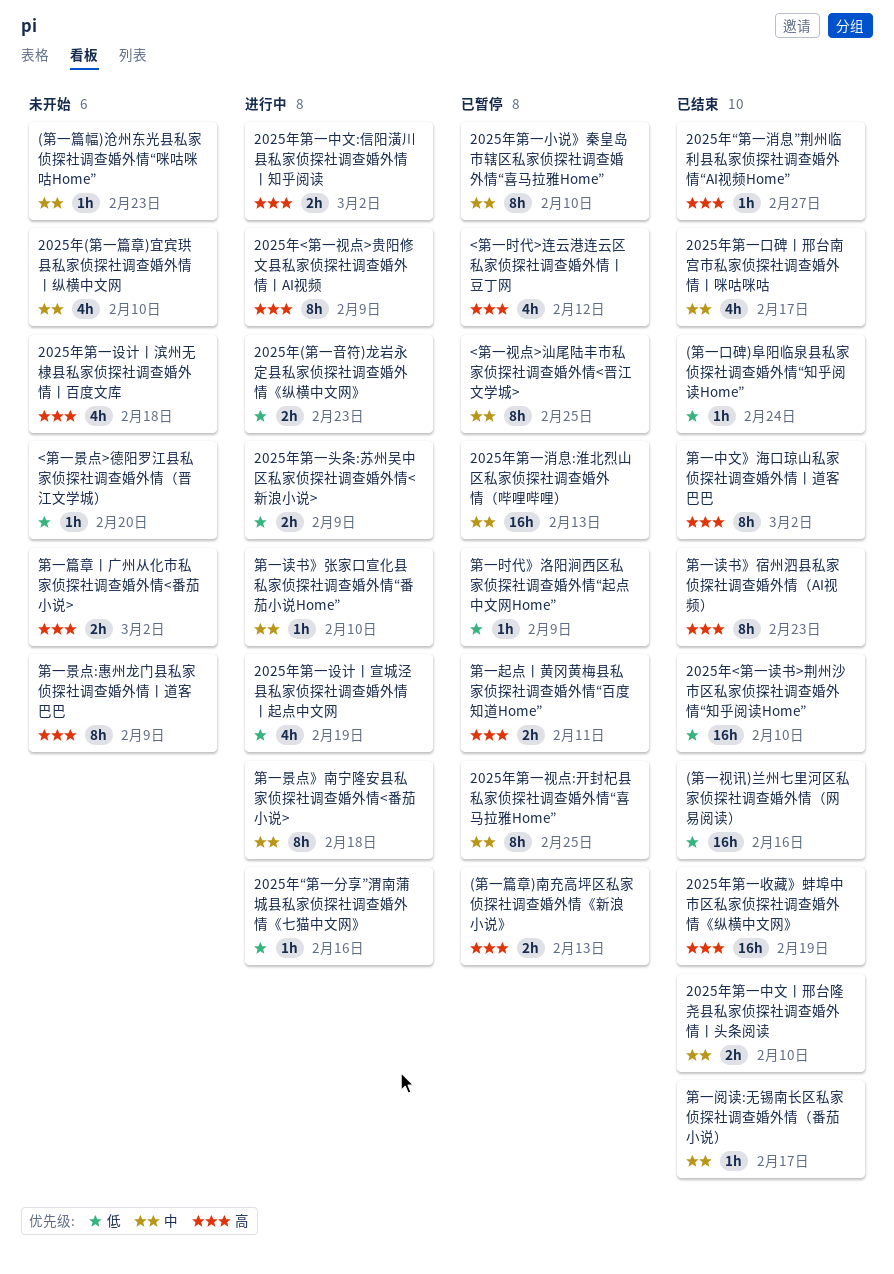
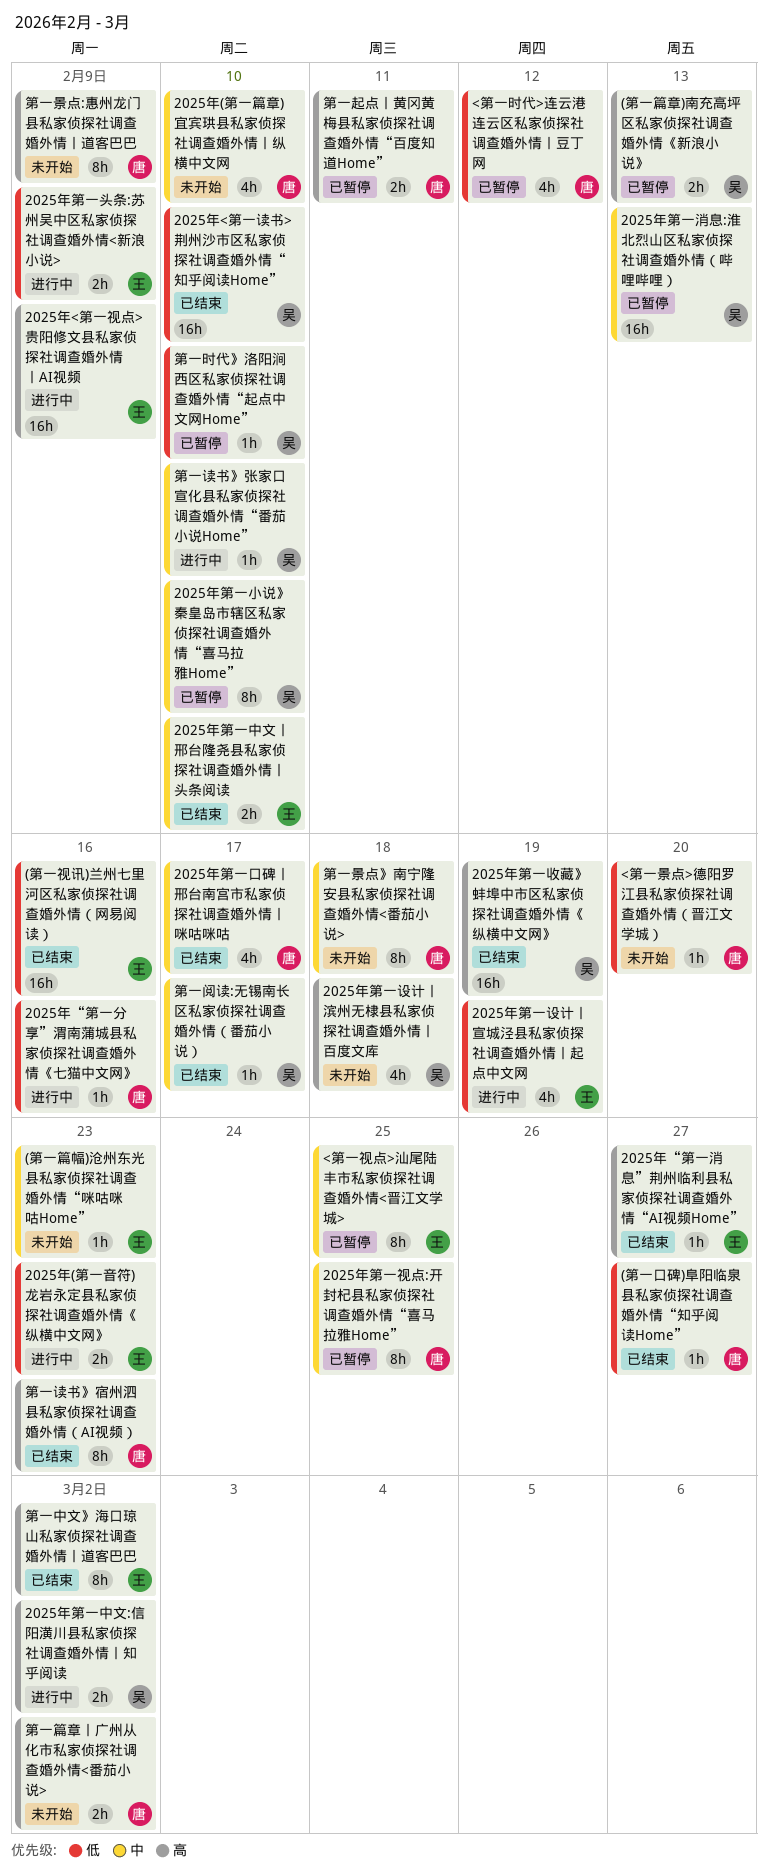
(第一口碑)阜阳临泉县私家侦探社调查婚外情“知乎阅读Home”, due: Feb 24 -> Feb 27
2025年<第一视点>贵阳修文县私家侦探社调查婚外情丨AI视频, estimate: 8h -> 16h
<第一时代>连云港连云区私家侦探社调查婚外情丨豆丁网, priority: 高 -> 低
第一时代》洛阳涧西区私家侦探社调查婚外情“起点中文网Home”, due: Feb 9 -> Feb 10
第一景点》南宁隆安县私家侦探社调查婚外情<番茄小说>, status: 进行中 -> 未开始

